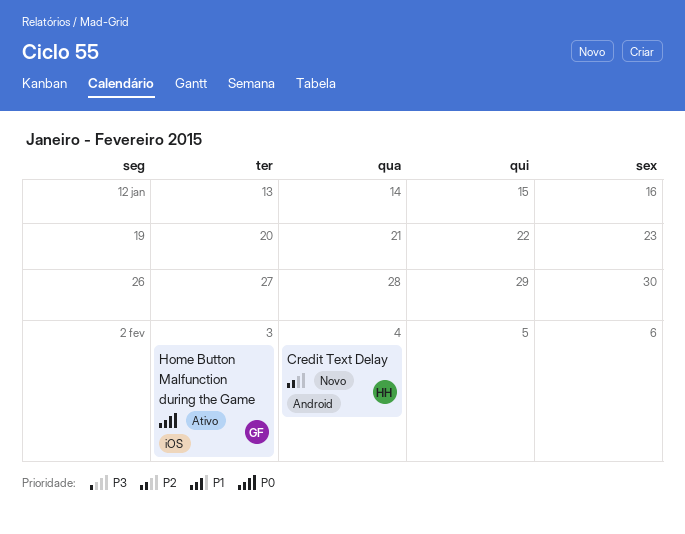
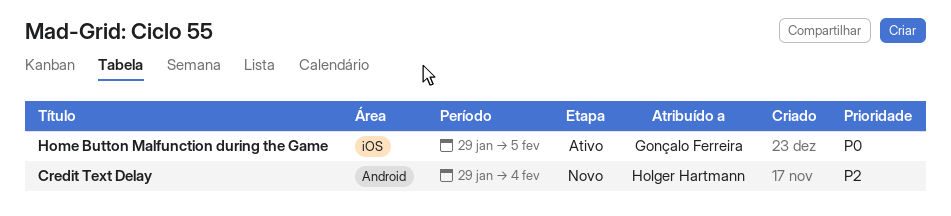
Home Button Malfunction during the Game, due: Feb 3 -> Feb 5

